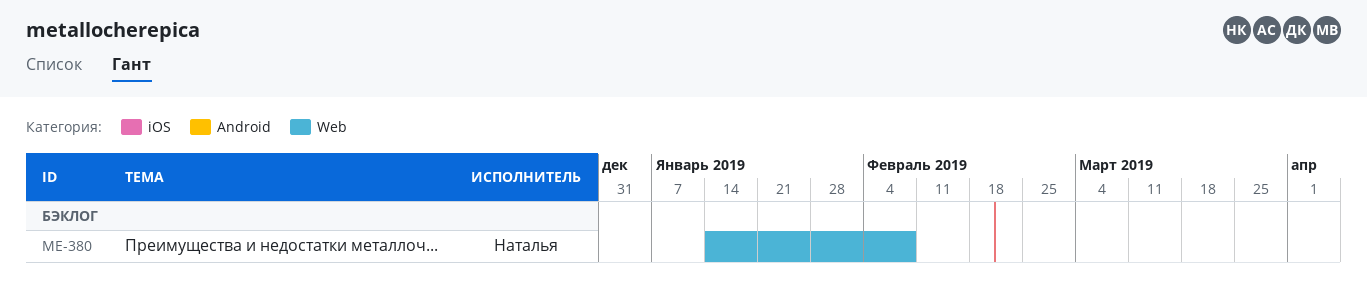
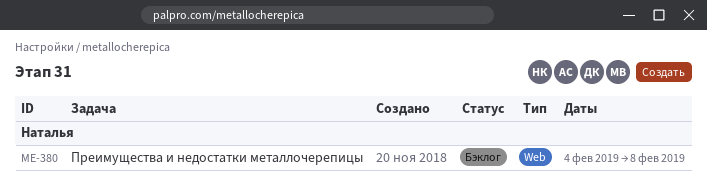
ME-380, start: Jan 14 -> Feb 4

